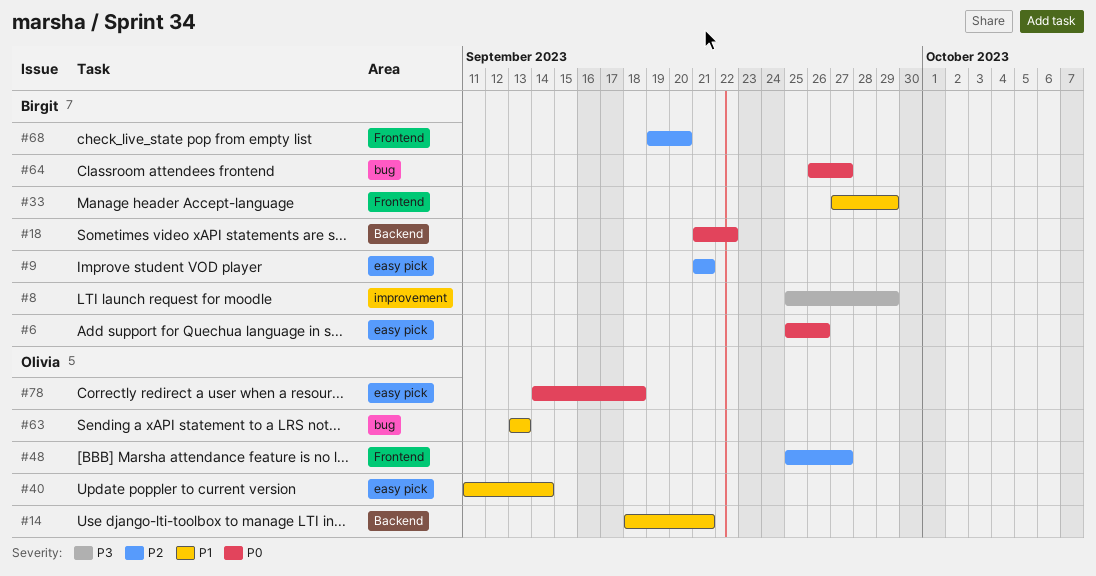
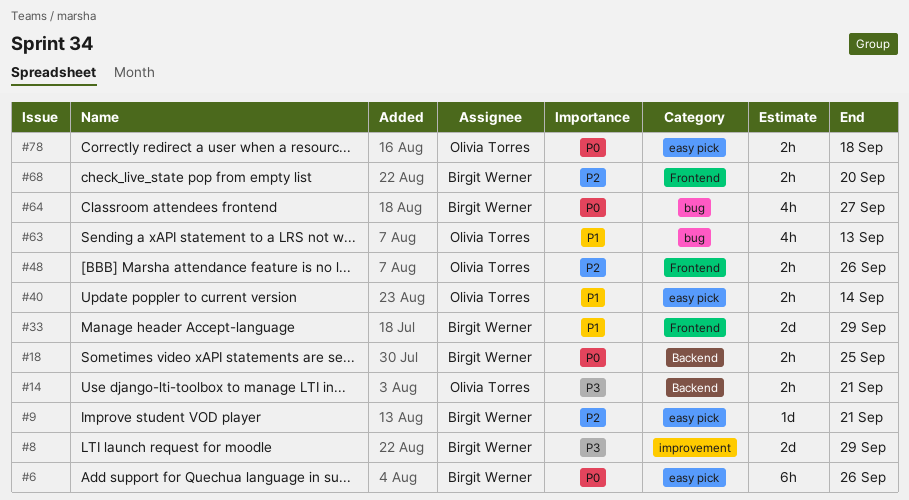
#14, priority: P1 -> P3
#18, due: Sep 22 -> Sep 25
#48, due: Sep 27 -> Sep 26

